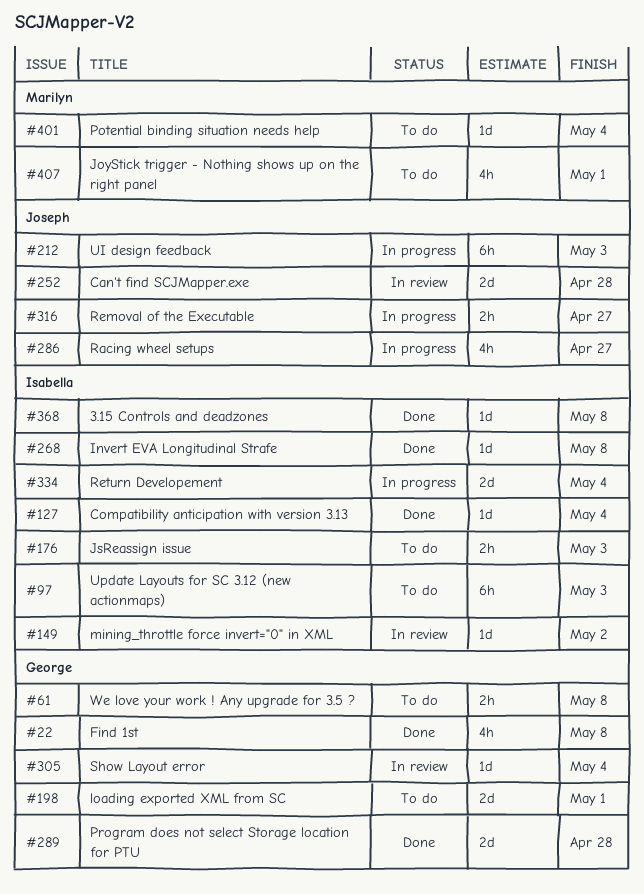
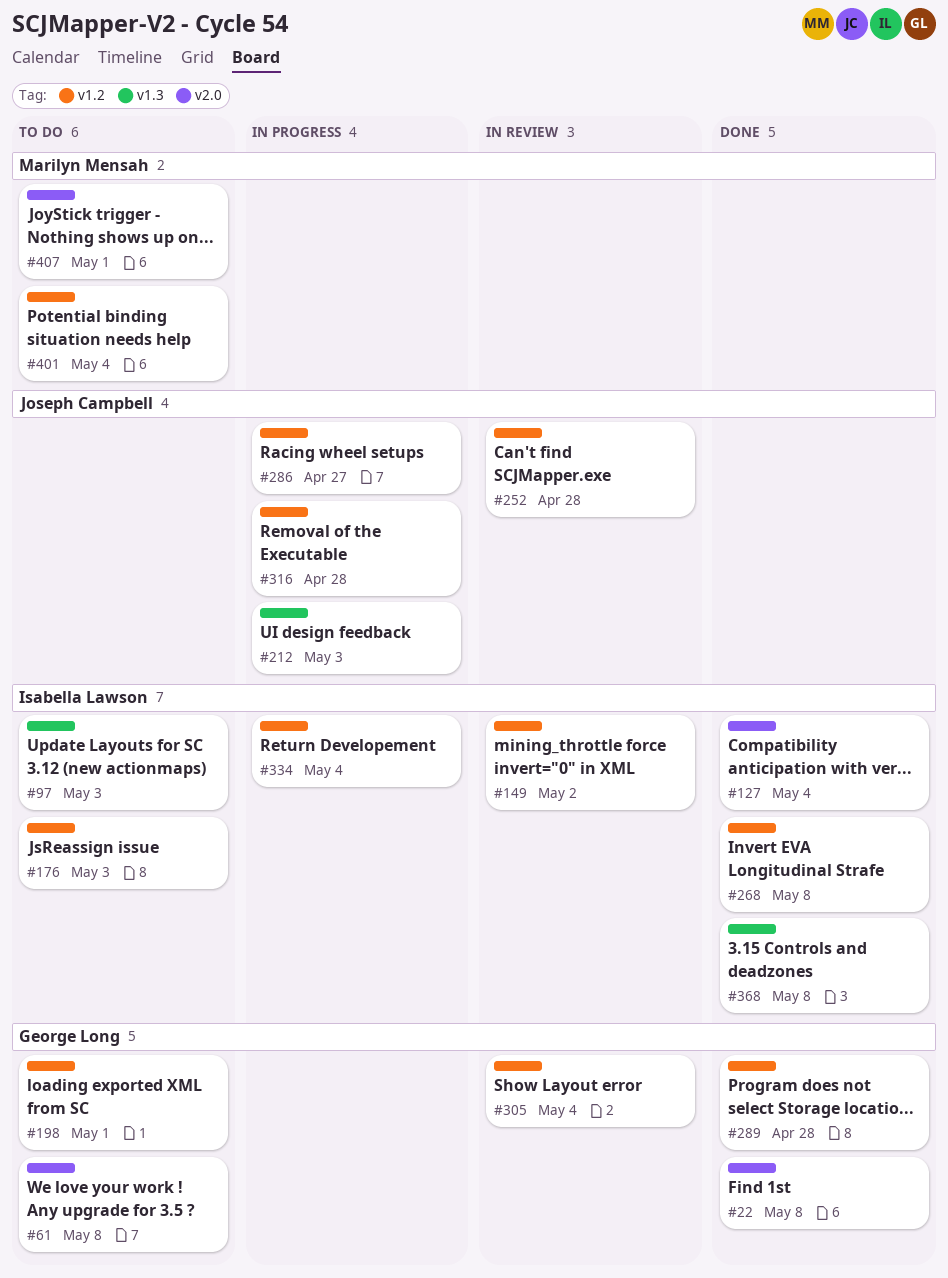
#316, due: Apr 27 -> Apr 28

